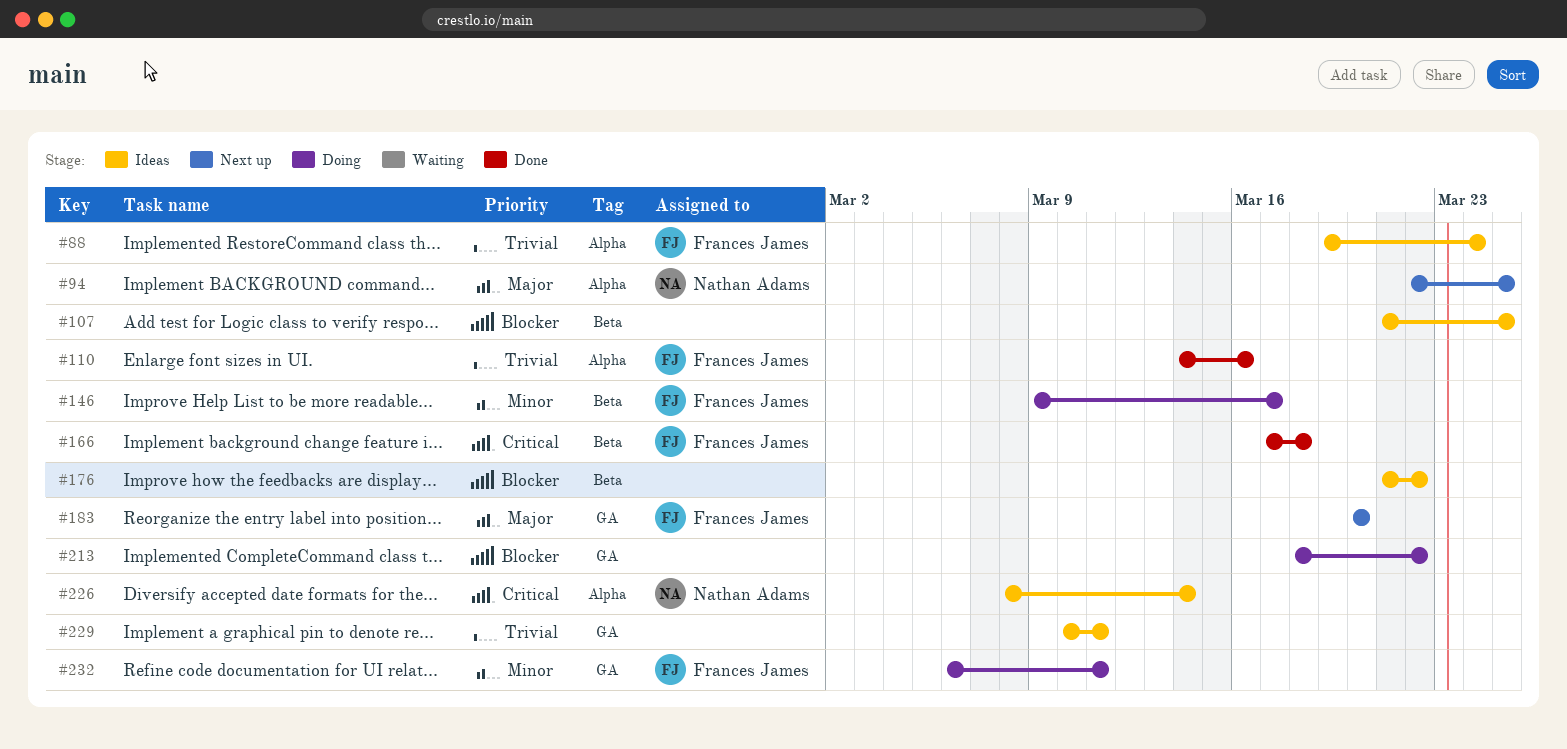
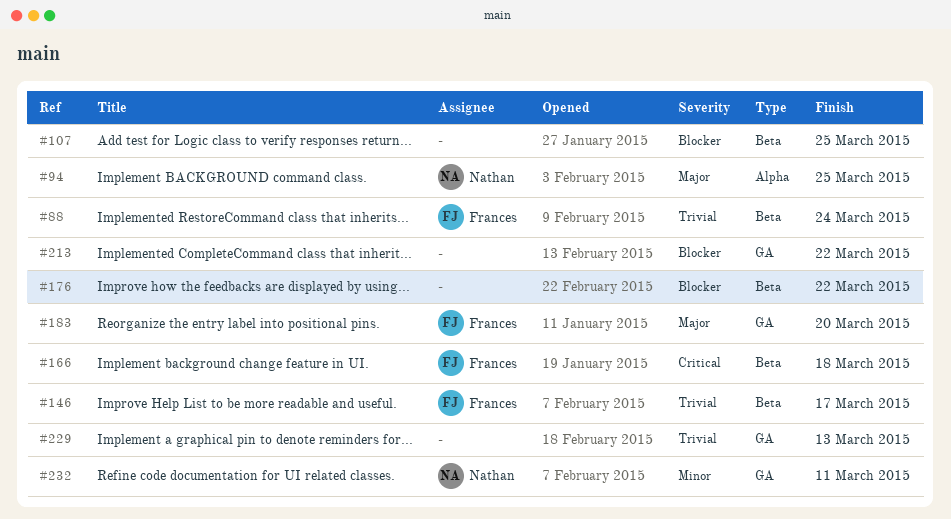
#88, label: Alpha -> Beta
#110: present -> none
#146, priority: Minor -> Trivial
#226: present -> none
#229, due: Mar 11 -> Mar 13
#232, owner: Frances James -> Nathan Adams

